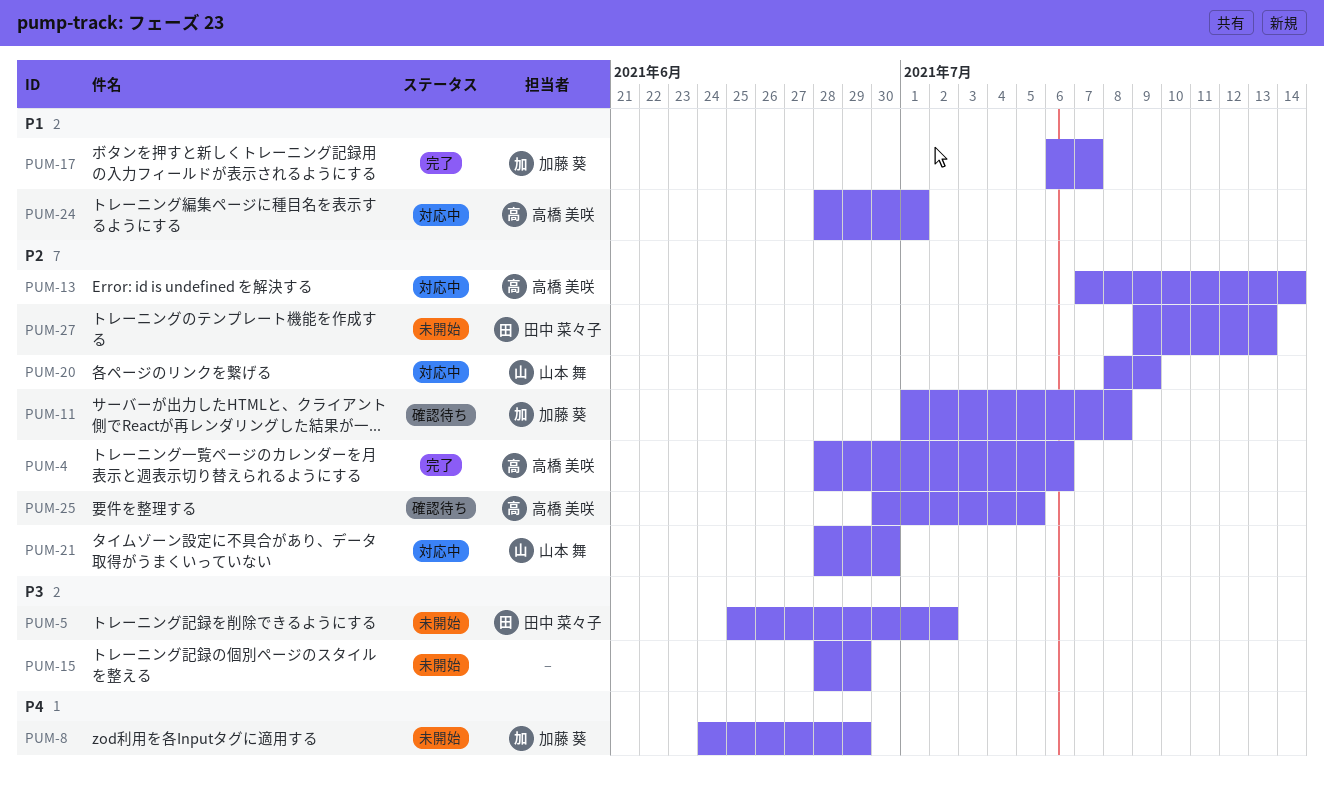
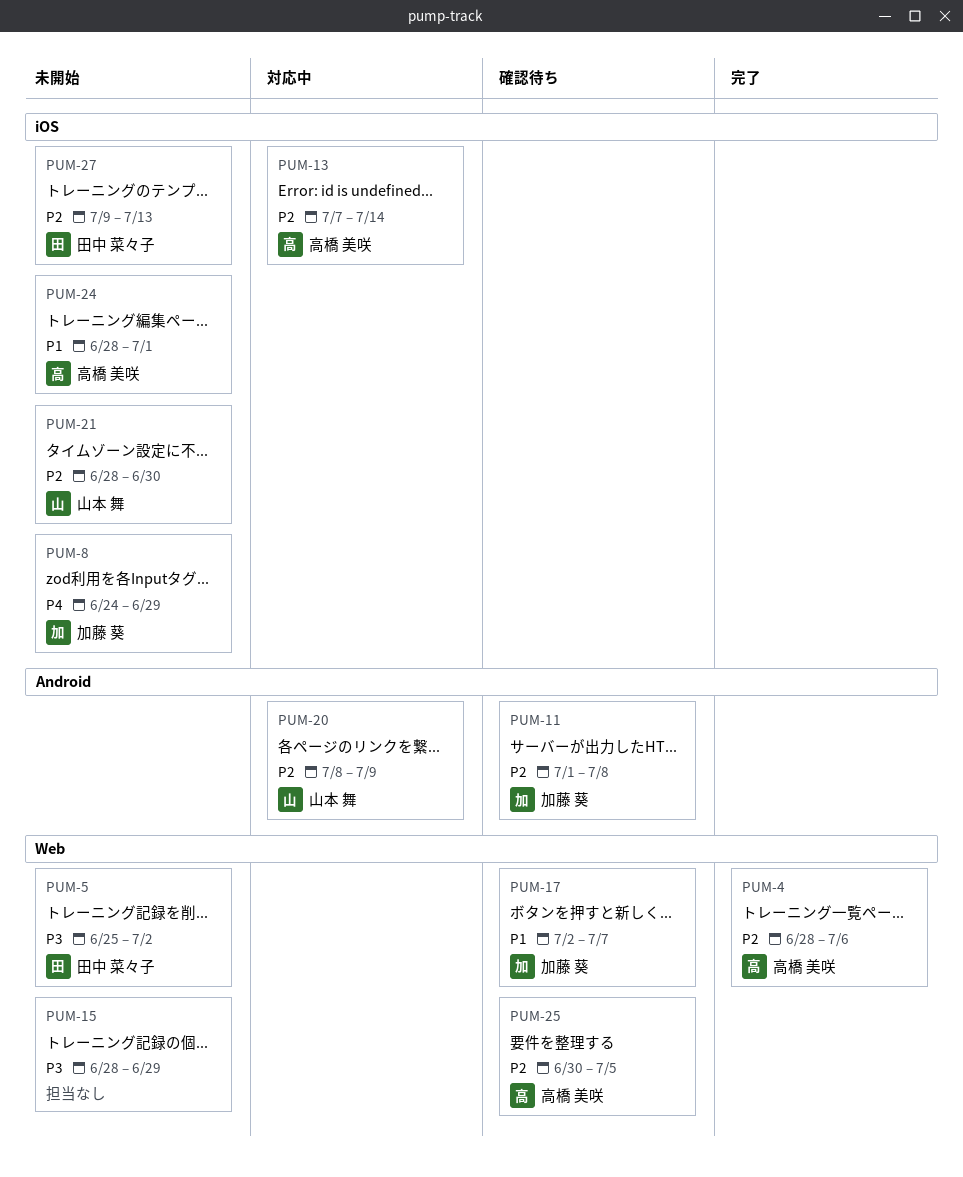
PUM-17, status: 完了 -> 確認待ち
PUM-17, start: Jul 6 -> Jul 2
PUM-21, status: 対応中 -> 未開始
PUM-24, status: 対応中 -> 未開始

